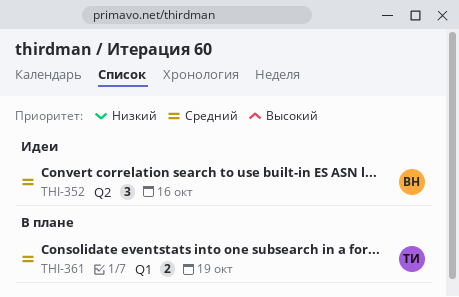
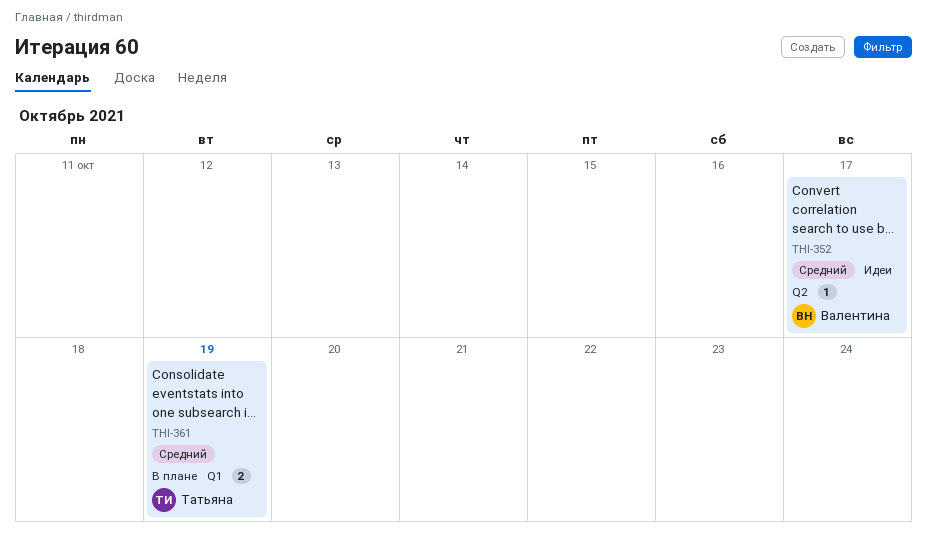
THI-352, estimate: 3 -> 1
THI-352, due: Oct 16 -> Oct 17

